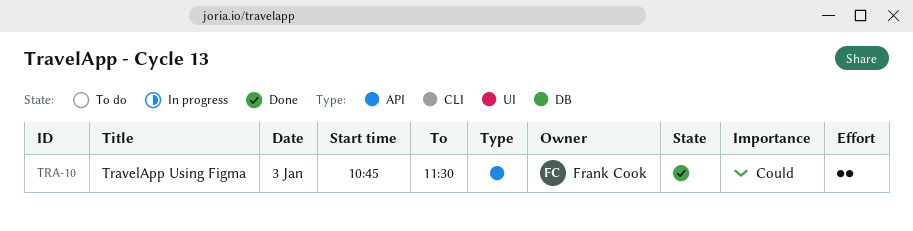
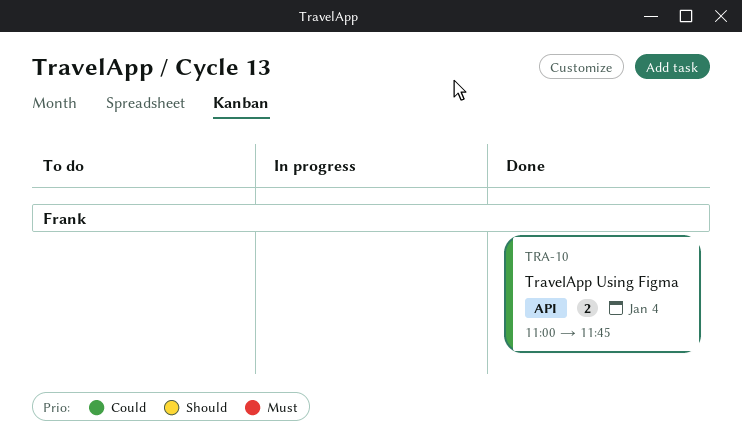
TRA-10, day: Jan 3 -> Jan 4
TRA-10, begins: 10:45 -> 11:00
TRA-10, ends: 11:30 -> 11:45

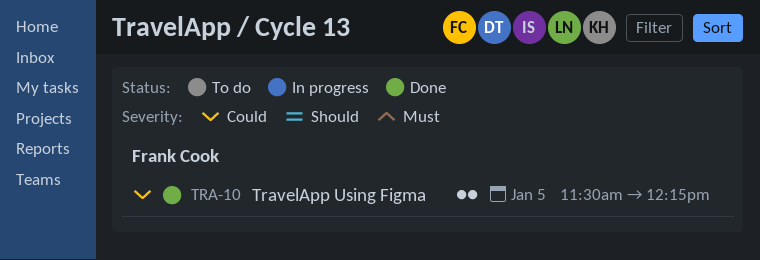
TRA-10, day: Jan 4 -> Jan 5
TRA-10, begins: 11:00 -> 11:30
TRA-10, ends: 11:45 -> 12:15

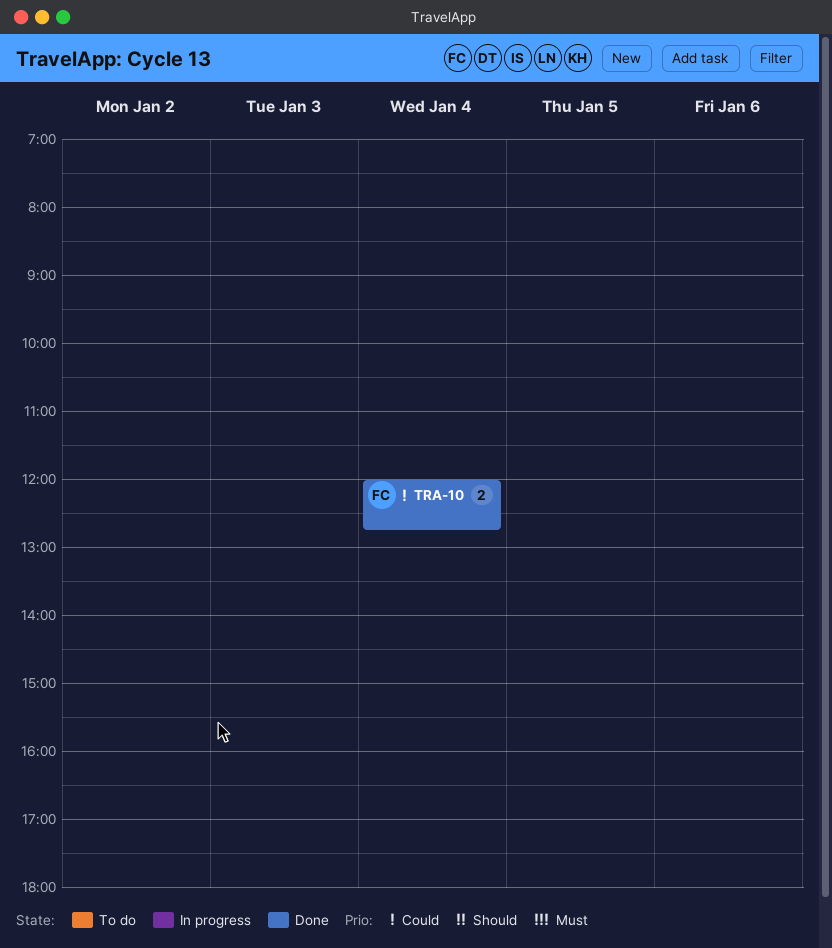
TRA-10, day: Jan 5 -> Jan 4
TRA-10, begins: 11:30 -> 12:00
TRA-10, ends: 12:15 -> 12:45

